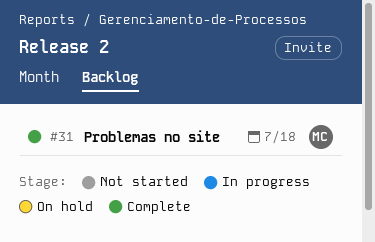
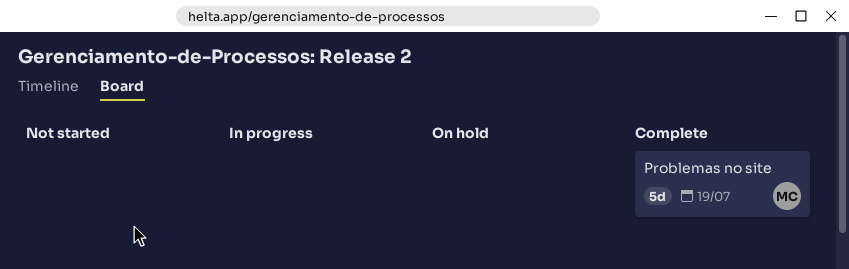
Problemas no site, due: Jul 18 -> Jul 19

